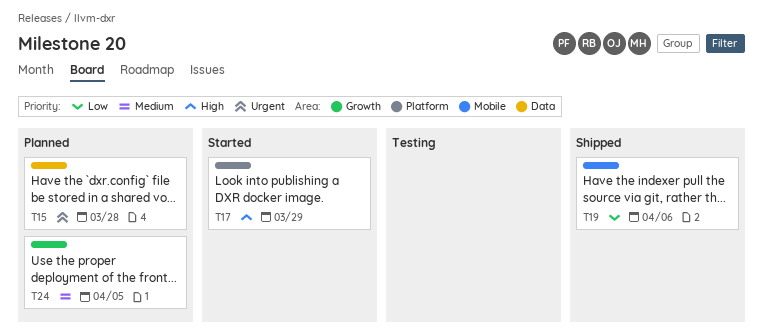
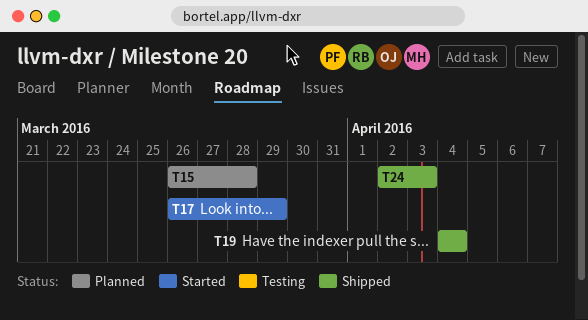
T19, due: Apr 6 -> Apr 4
T24, status: Planned -> Shipped
T24, due: Apr 5 -> Apr 3

